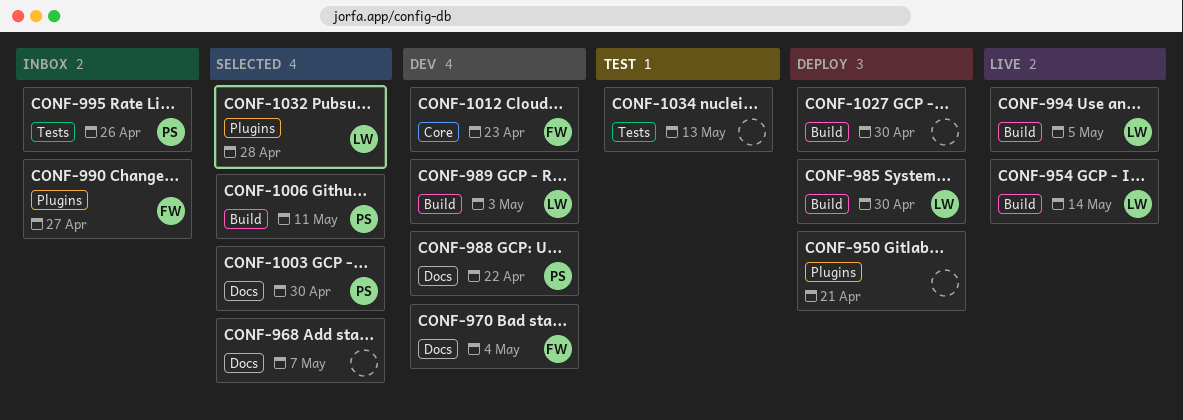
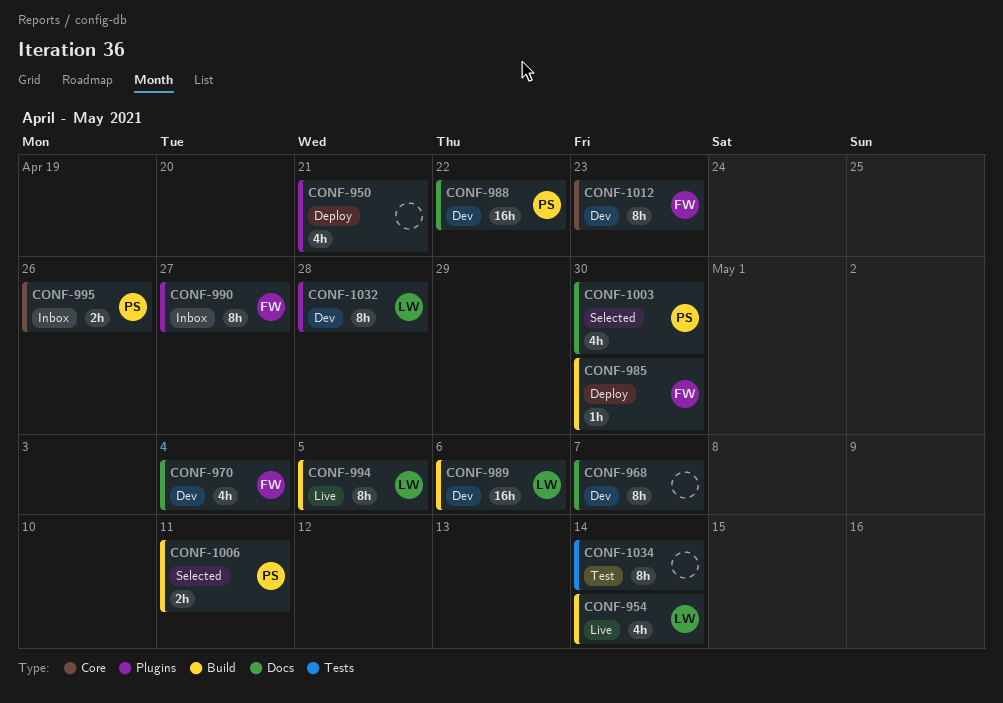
CONF-968, status: Selected -> Dev
CONF-985, owner: LW -> FW
CONF-989, due: May 3 -> May 6
CONF-995, label: Tests -> Core
CONF-1027: present -> none
CONF-1032, status: Selected -> Dev
CONF-1034, due: May 13 -> May 14

